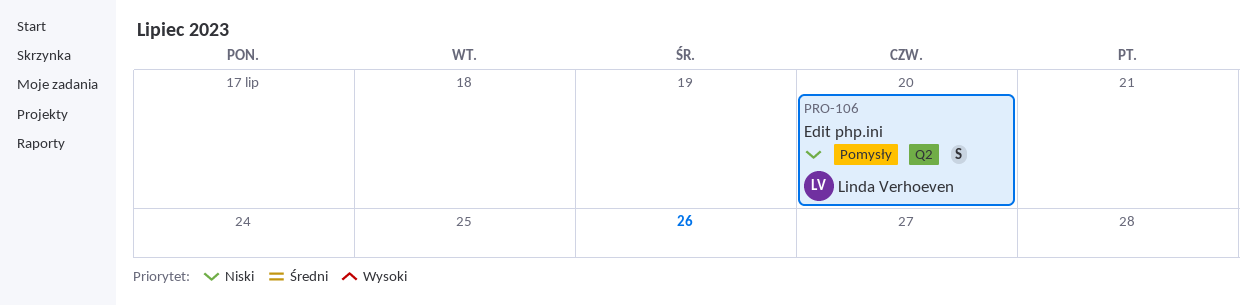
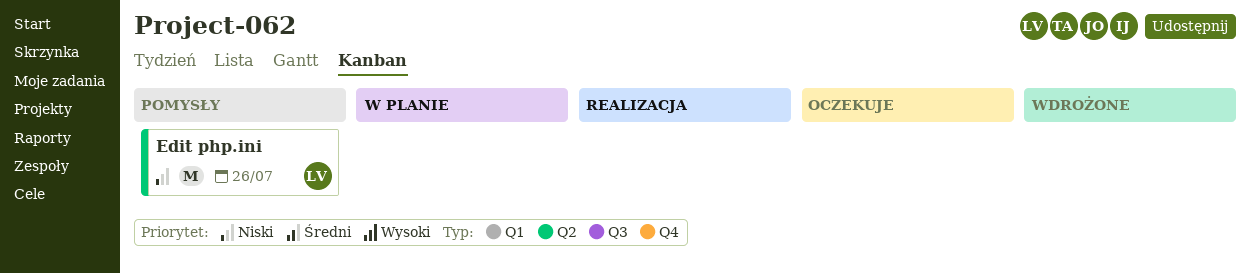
Edit php.ini, estimate: S -> M
Edit php.ini, due: Jul 20 -> Jul 26

